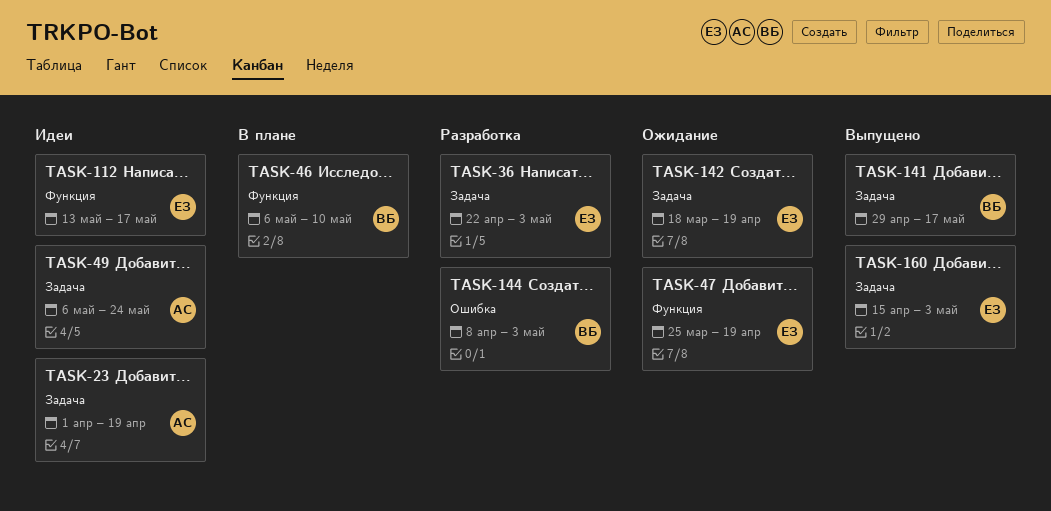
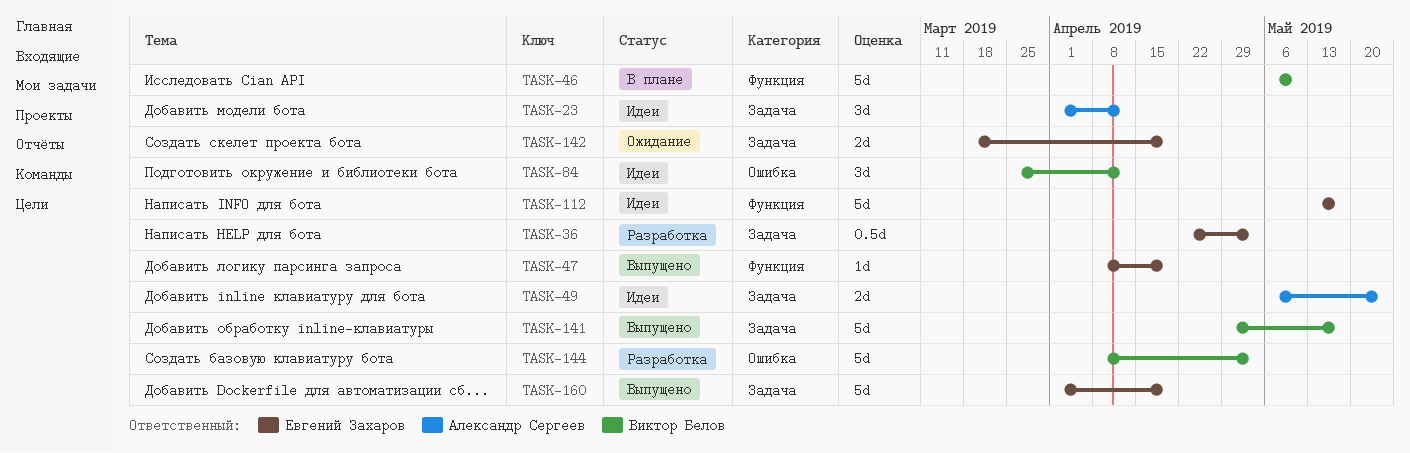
TASK-23, due: Apr 19 -> Apr 12
TASK-47, status: Ожидание -> Выпущено
TASK-47, start: Mar 25 -> Apr 8
TASK-84: none -> present
TASK-160, start: Apr 15 -> Apr 1
TASK-160, due: May 3 -> Apr 19

